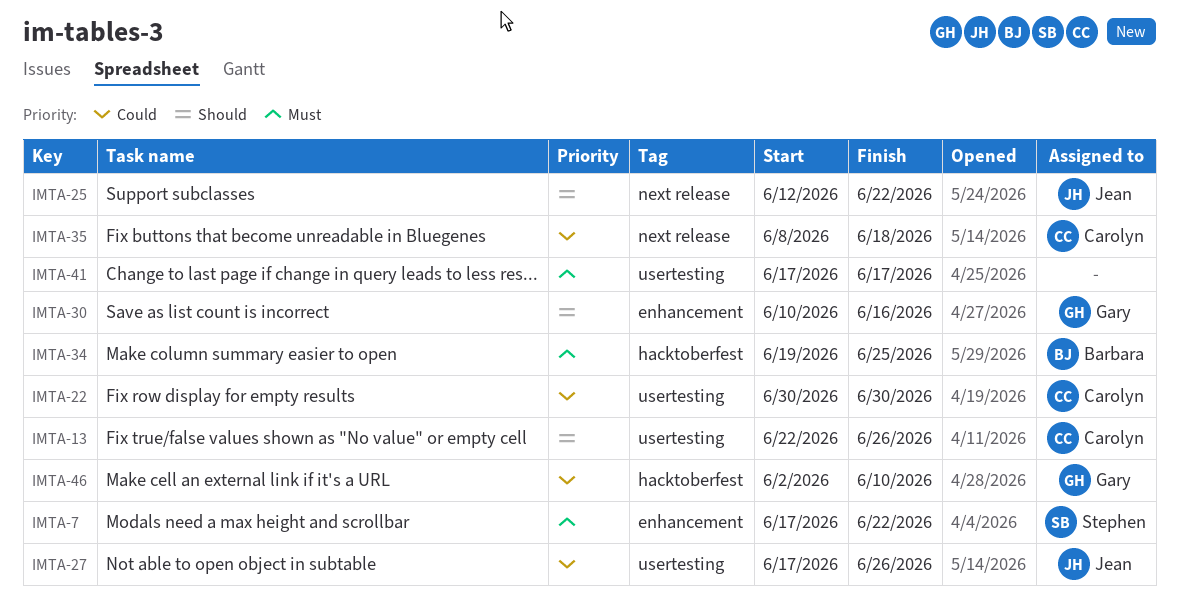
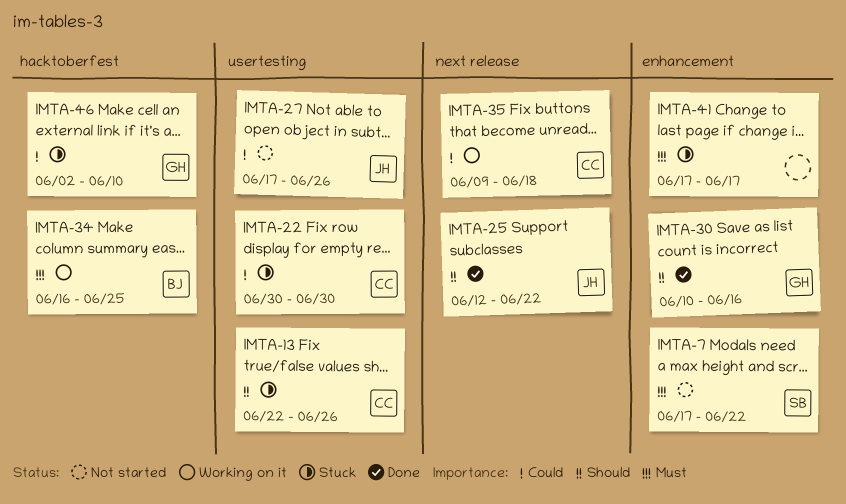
IMTA-34, start: Jun 19 -> Jun 16
IMTA-35, start: Jun 8 -> Jun 9
IMTA-41, label: usertesting -> enhancement

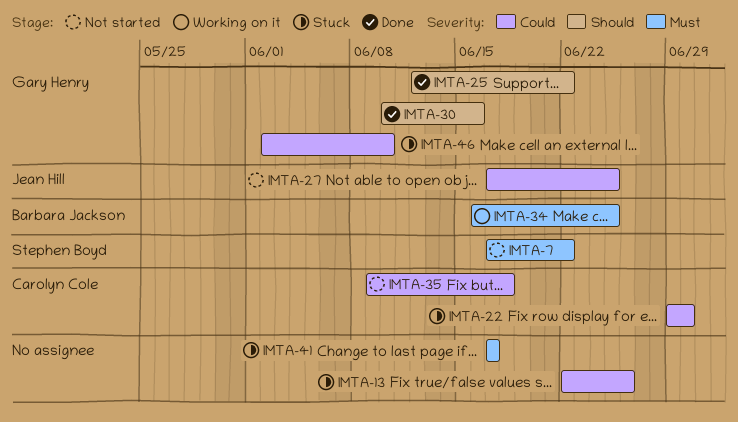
IMTA-13, owner: Carolyn Cole -> none
IMTA-13, priority: Should -> Could
IMTA-22, start: Jun 30 -> Jun 29
IMTA-25, owner: Jean Hill -> Gary Henry
IMTA-27, due: Jun 26 -> Jun 25
IMTA-35, status: Working on it -> Not started

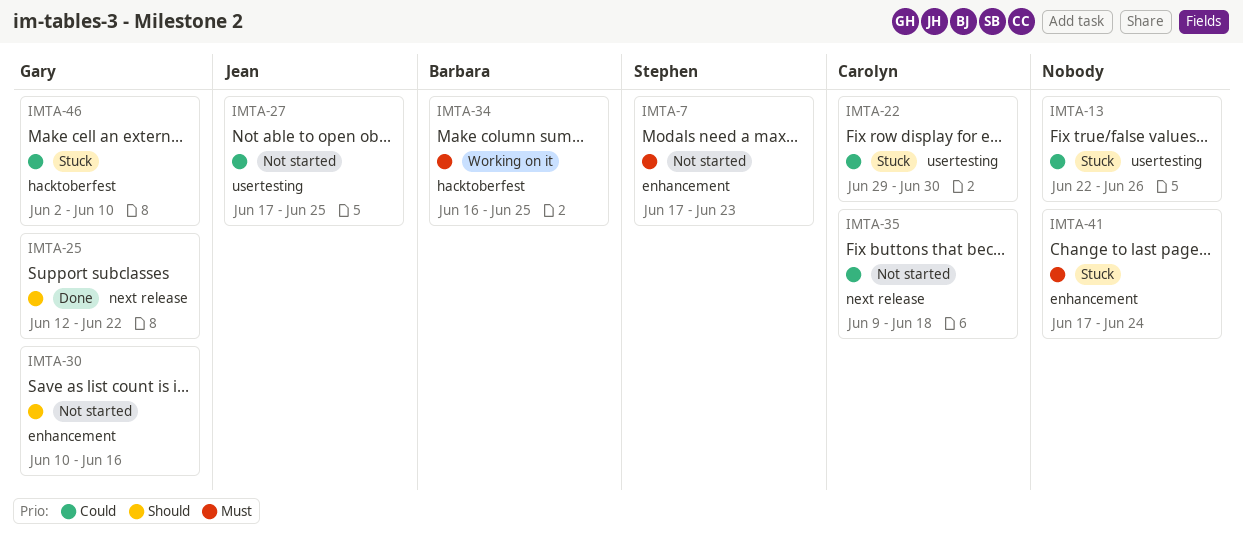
IMTA-7, due: Jun 22 -> Jun 23
IMTA-30, status: Done -> Not started
IMTA-41, due: Jun 17 -> Jun 24

